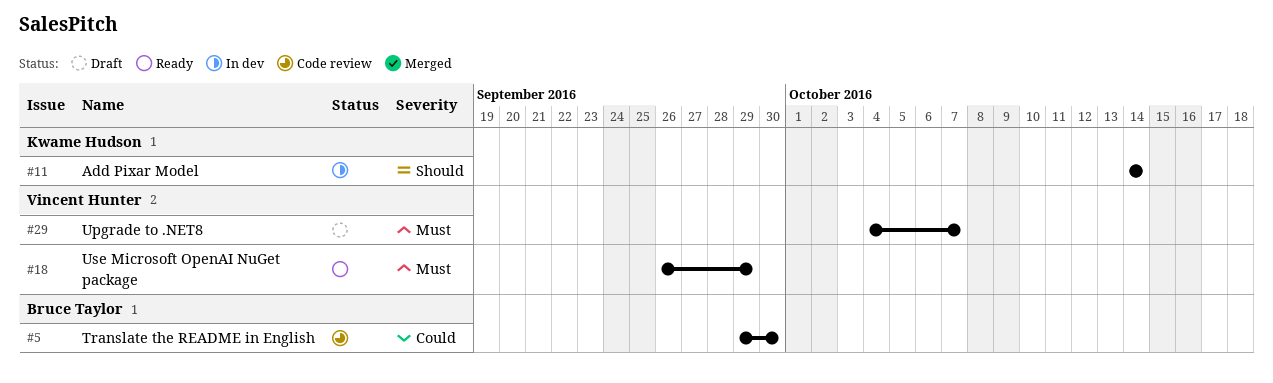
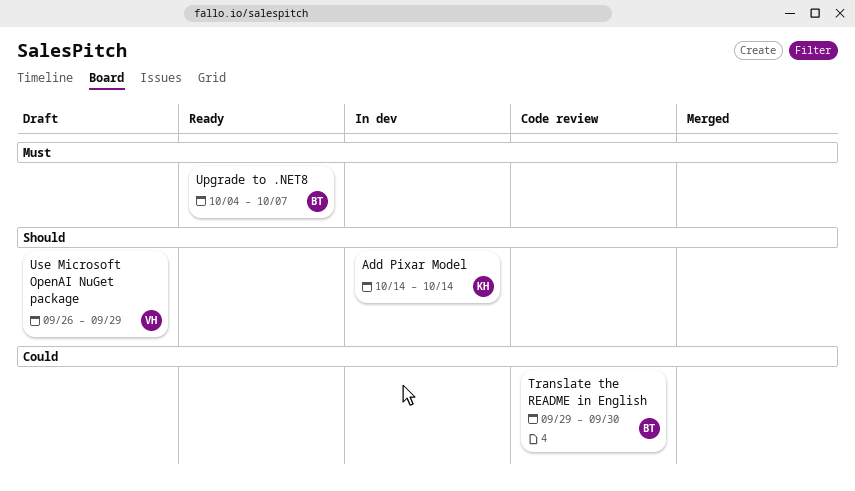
Upgrade to .NET8, status: Draft -> Ready
Upgrade to .NET8, owner: Vincent Hunter -> Bruce Taylor
Use Microsoft OpenAI NuGet package, status: Ready -> Draft
Use Microsoft OpenAI NuGet package, priority: Must -> Should

